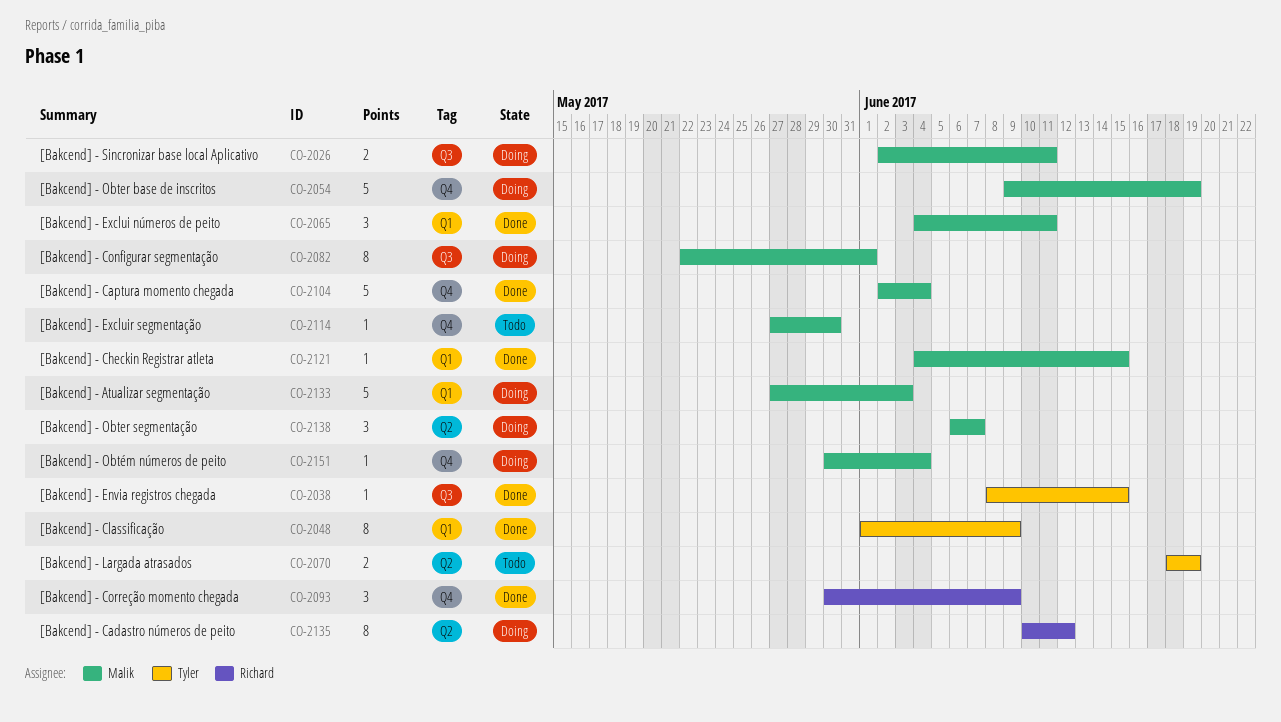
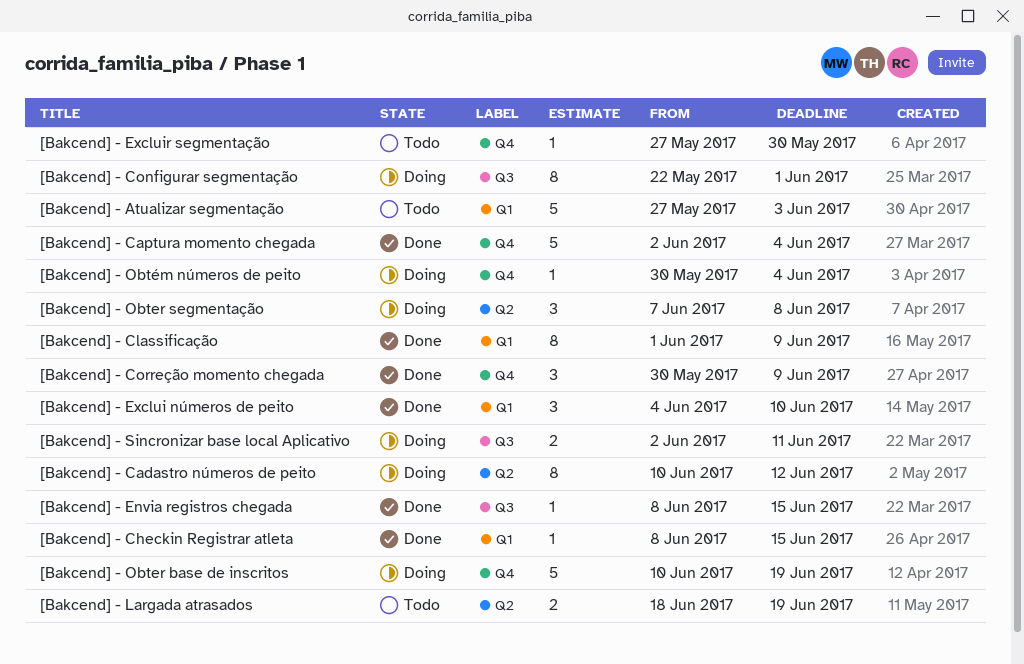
[Bakcend] - Atualizar segmentação, status: Doing -> Todo
[Bakcend] - Checkin Registrar atleta, start: Jun 4 -> Jun 8
[Bakcend] - Exclui números de peito, due: Jun 11 -> Jun 10
[Bakcend] - Obter base de inscritos, start: Jun 9 -> Jun 10
[Bakcend] - Obter segmentação, start: Jun 6 -> Jun 7
[Bakcend] - Obter segmentação, due: Jun 7 -> Jun 8

